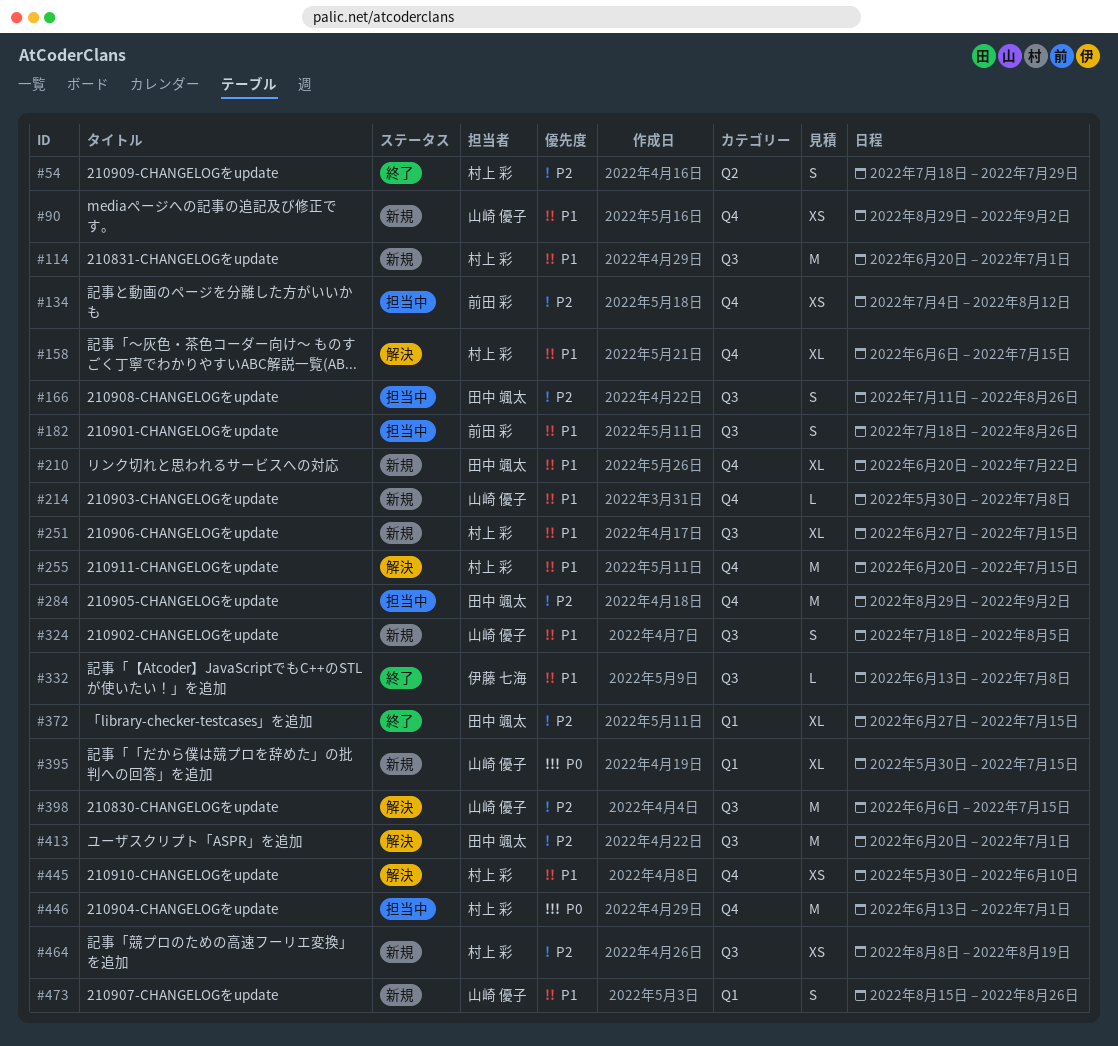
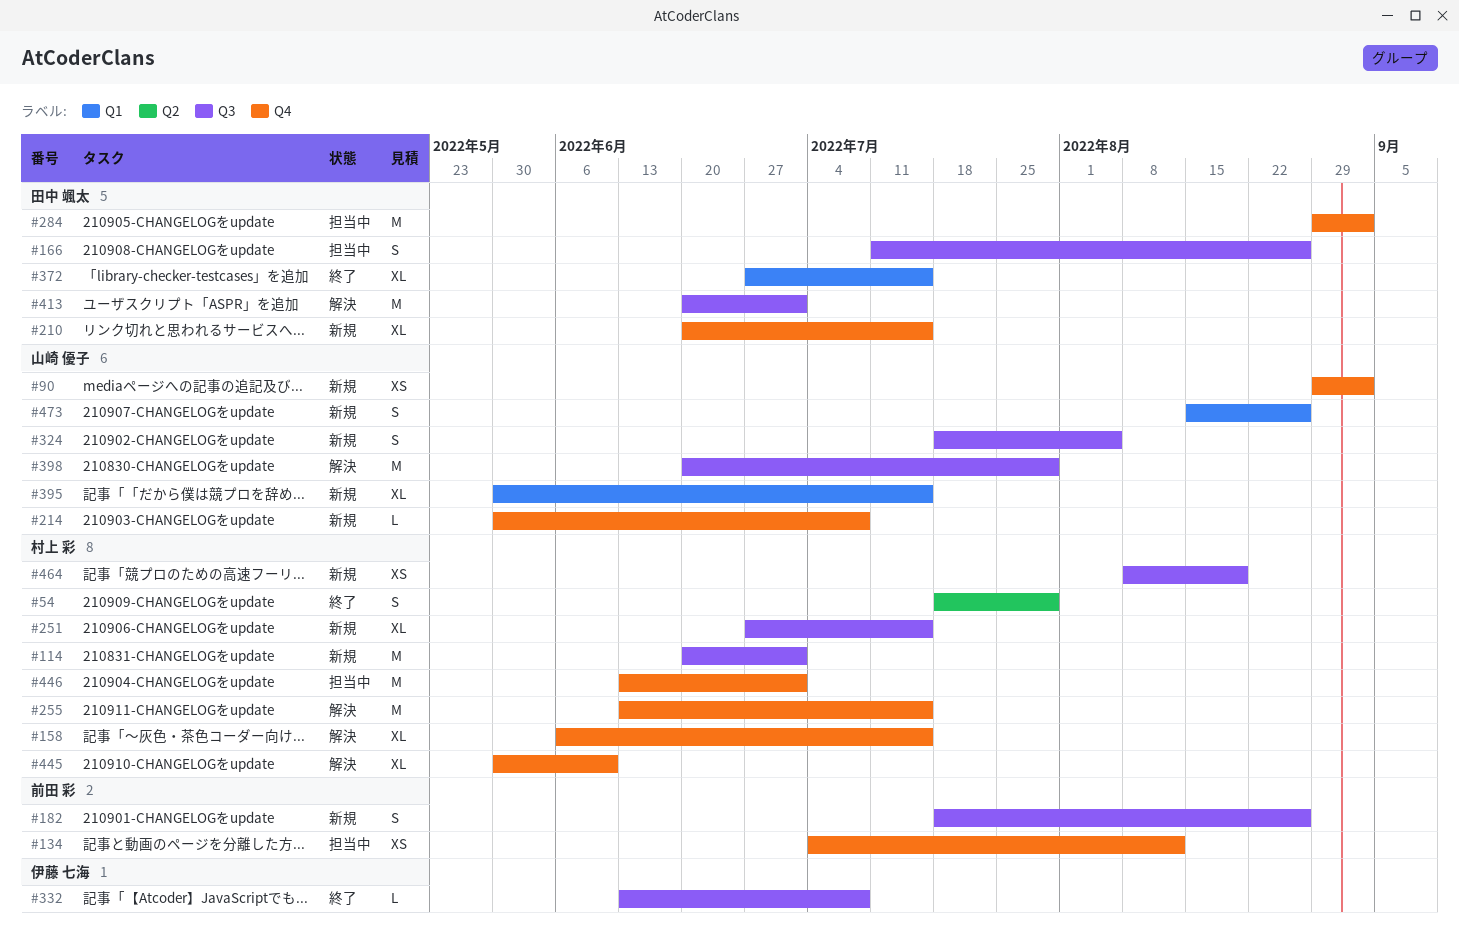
#182, status: 担当中 -> 新規
#210, due: Jul 22 -> Jul 15
#255, start: Jun 20 -> Jun 13
#398, start: Jun 6 -> Jun 20
#398, due: Jul 15 -> Jul 29
#445, estimate: XS -> XL

